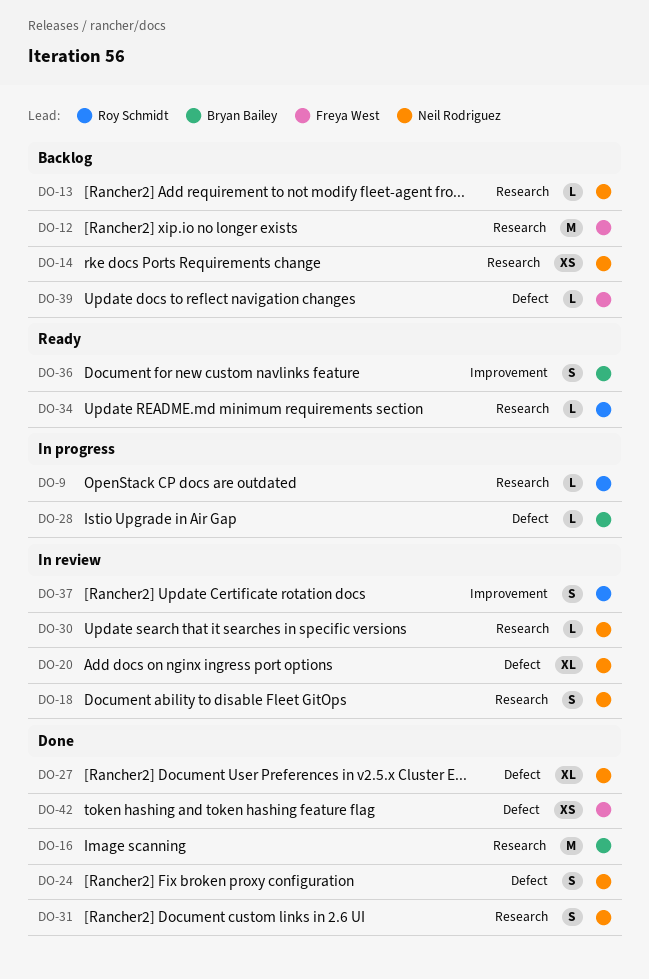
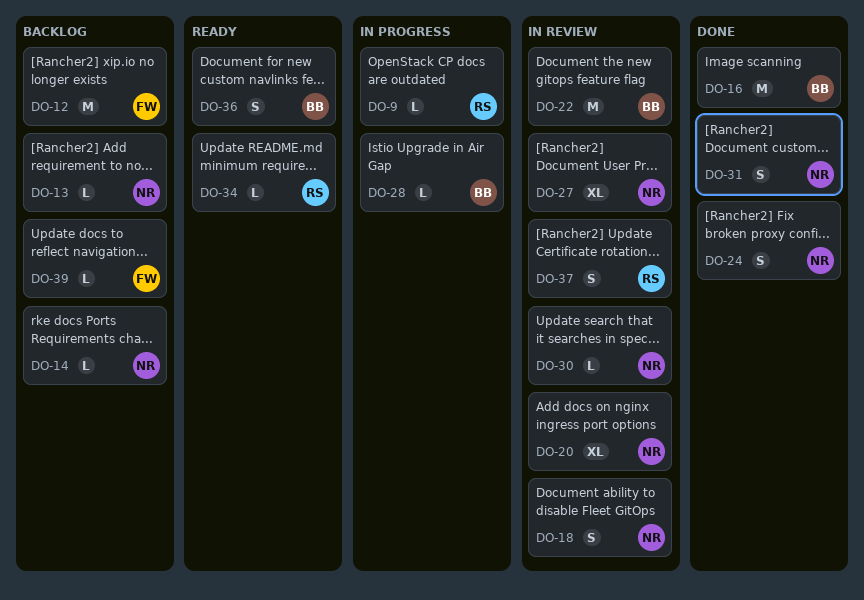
DO-14, estimate: XS -> L
DO-22: none -> present
DO-27, status: Done -> In review
DO-42: present -> none

